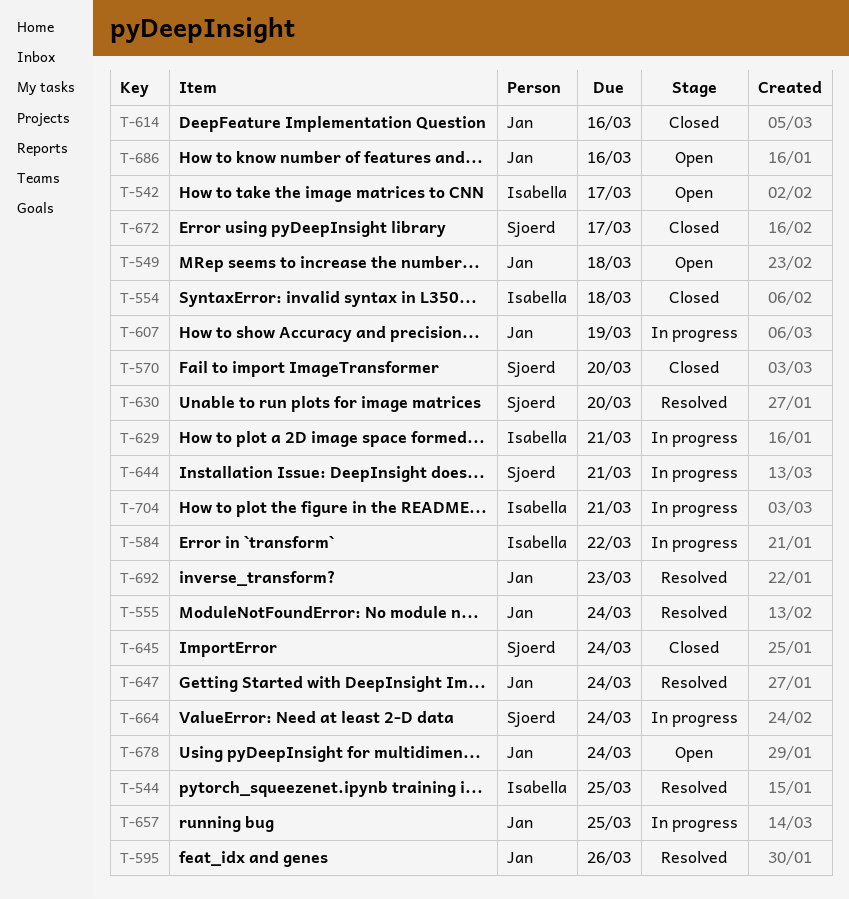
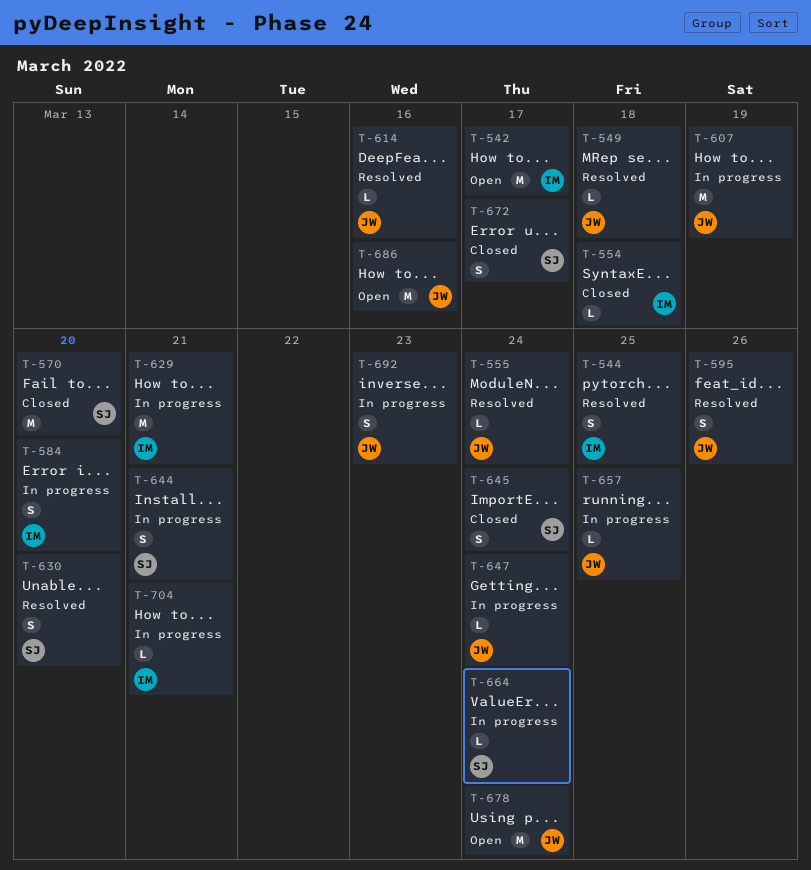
T-549, status: Open -> Resolved
T-584, due: Mar 22 -> Mar 20
T-614, status: Closed -> Resolved
T-647, status: Resolved -> In progress
T-692, status: Resolved -> In progress

